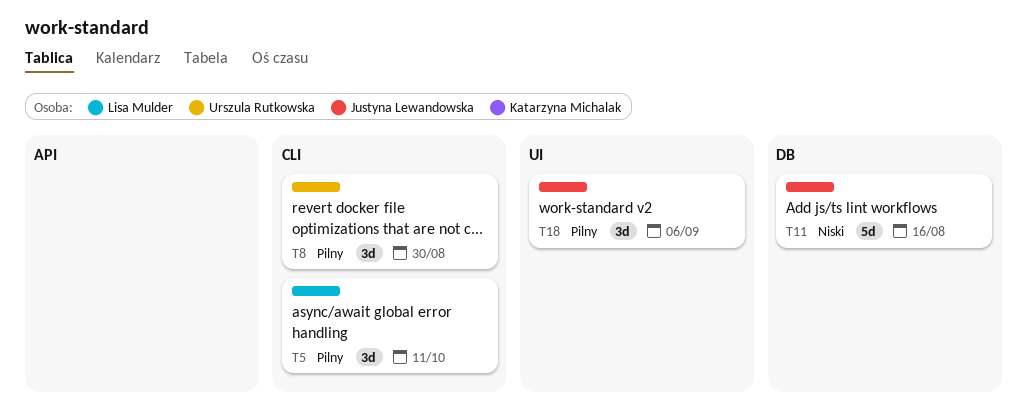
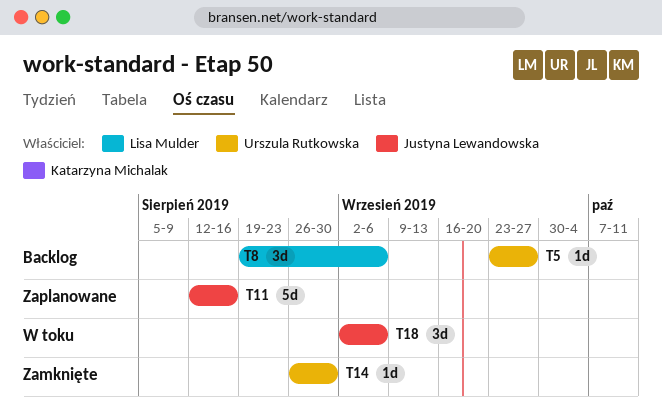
T5, owner: Lisa Mulder -> Urszula Rutkowska
T5, estimate: 3d -> 1d
T5, due: Oct 11 -> Sep 27
T8, owner: Urszula Rutkowska -> Lisa Mulder
T8, due: Aug 30 -> Sep 6
T14: none -> present

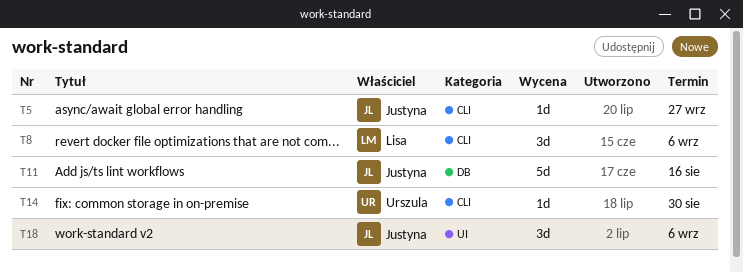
T5, owner: Urszula Rutkowska -> Justyna Lewandowska

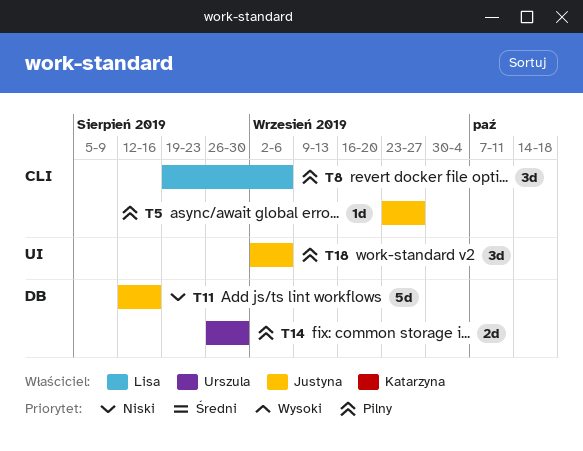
T14, label: CLI -> DB
T14, estimate: 1d -> 2d

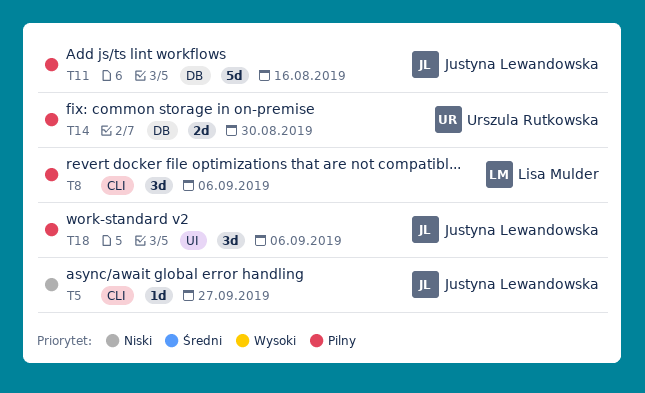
T5, priority: Pilny -> Niski
T11, priority: Niski -> Pilny

